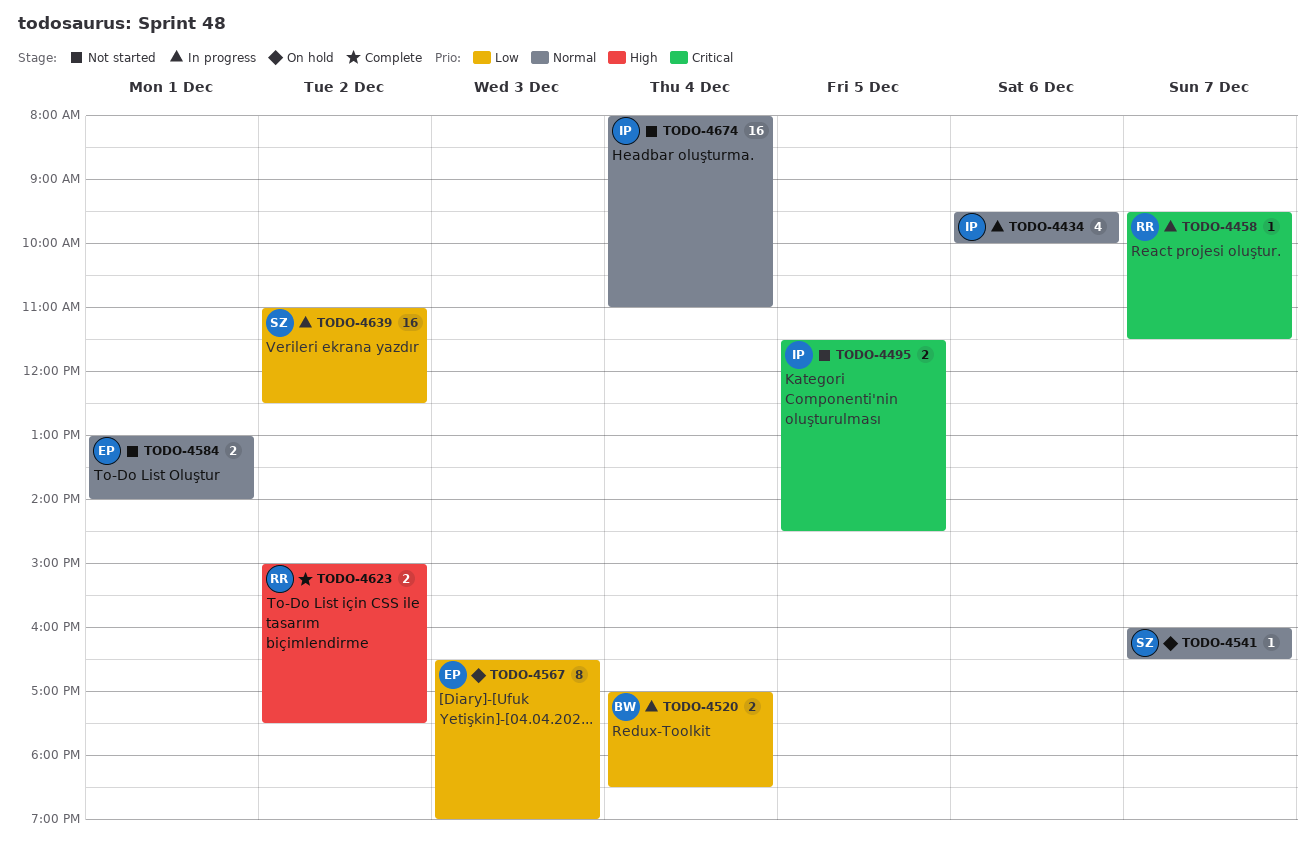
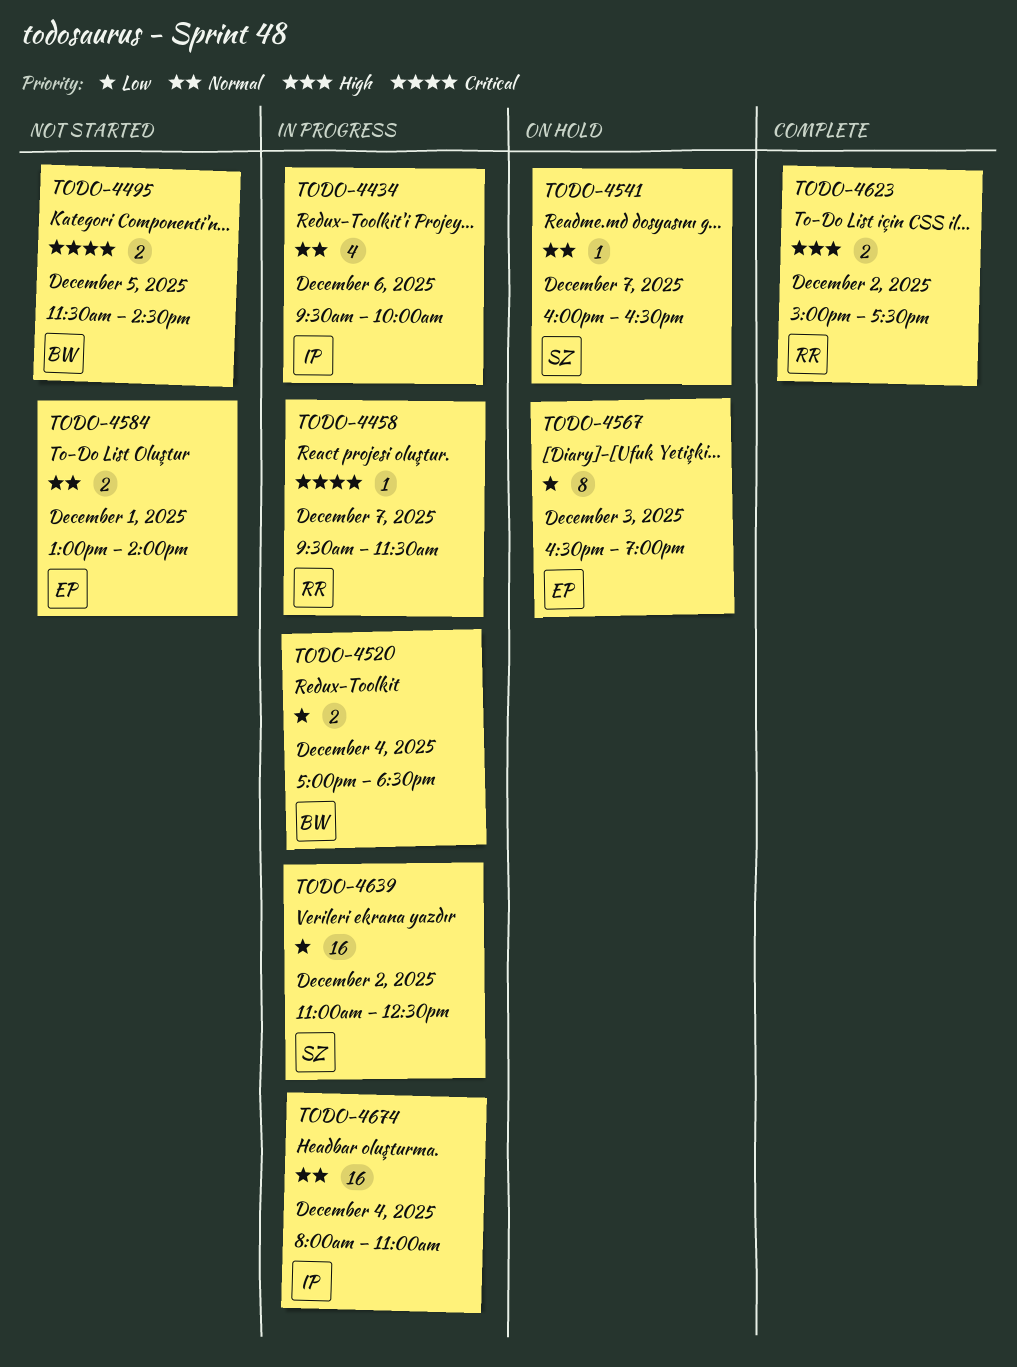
TODO-4495, owner: IP -> BW
TODO-4674, status: Not started -> In progress

